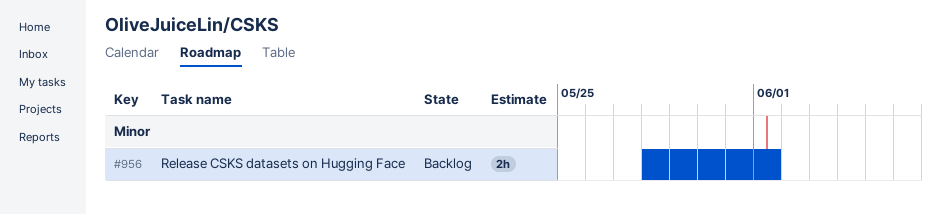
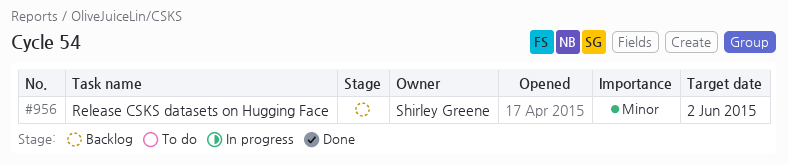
#956, due: Jun 1 -> Jun 2

